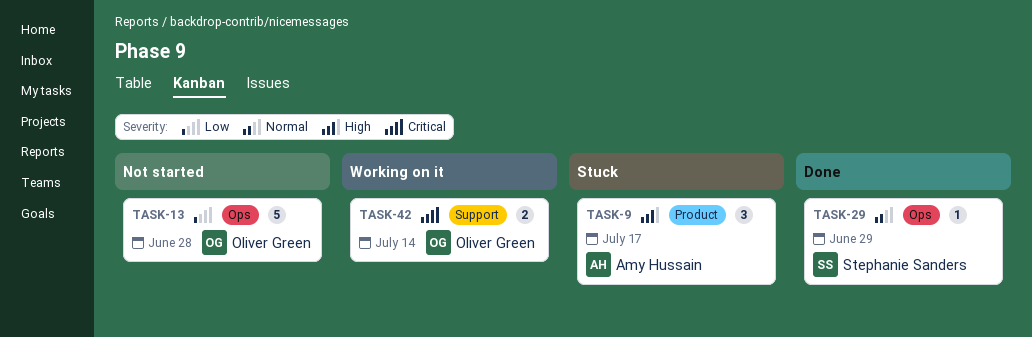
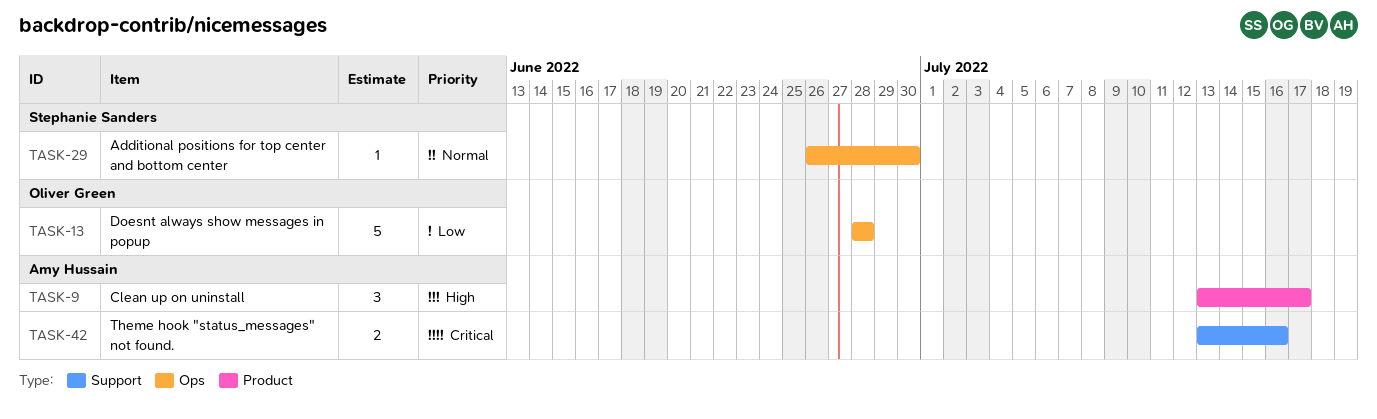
TASK-29, due: Jun 29 -> Jun 30
TASK-42, owner: Oliver Green -> Amy Hussain
TASK-42, due: Jul 14 -> Jul 16

